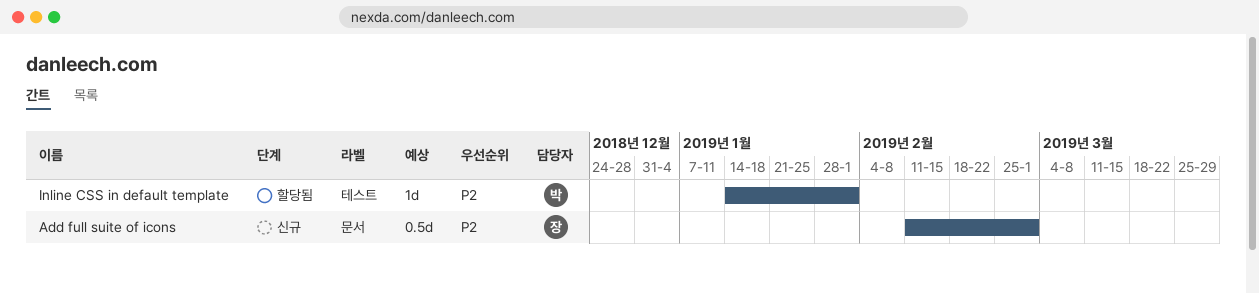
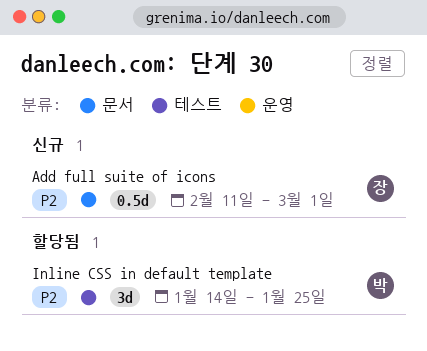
Inline CSS in default template, estimate: 1d -> 3d
Inline CSS in default template, due: Feb 1 -> Jan 25

